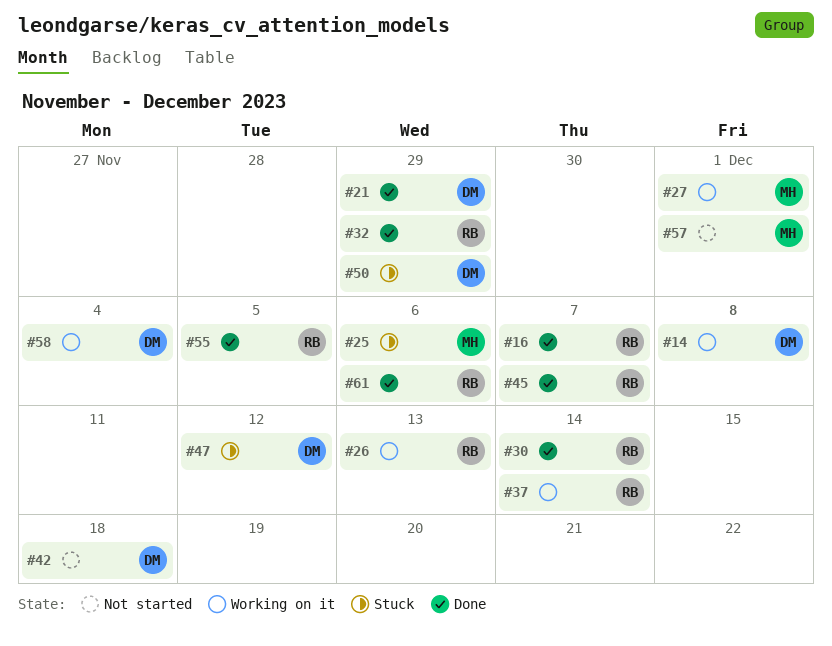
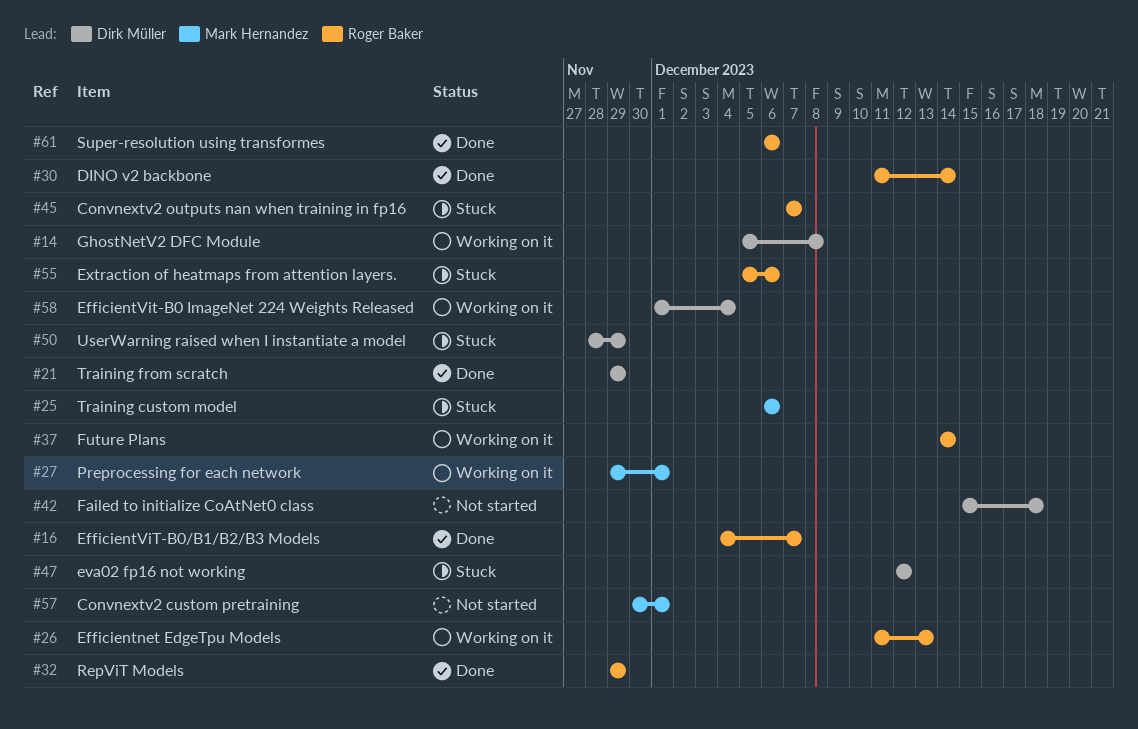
#45, status: Done -> Stuck
#55, status: Done -> Stuck
#55, due: Dec 5 -> Dec 6

